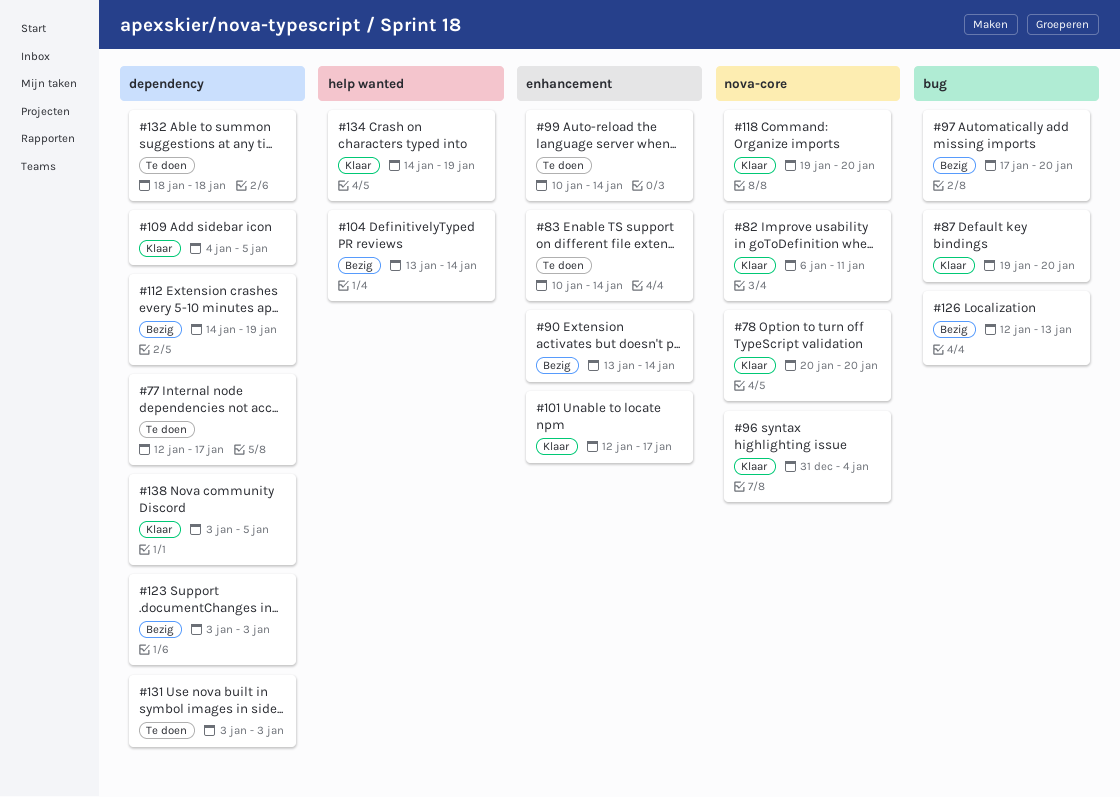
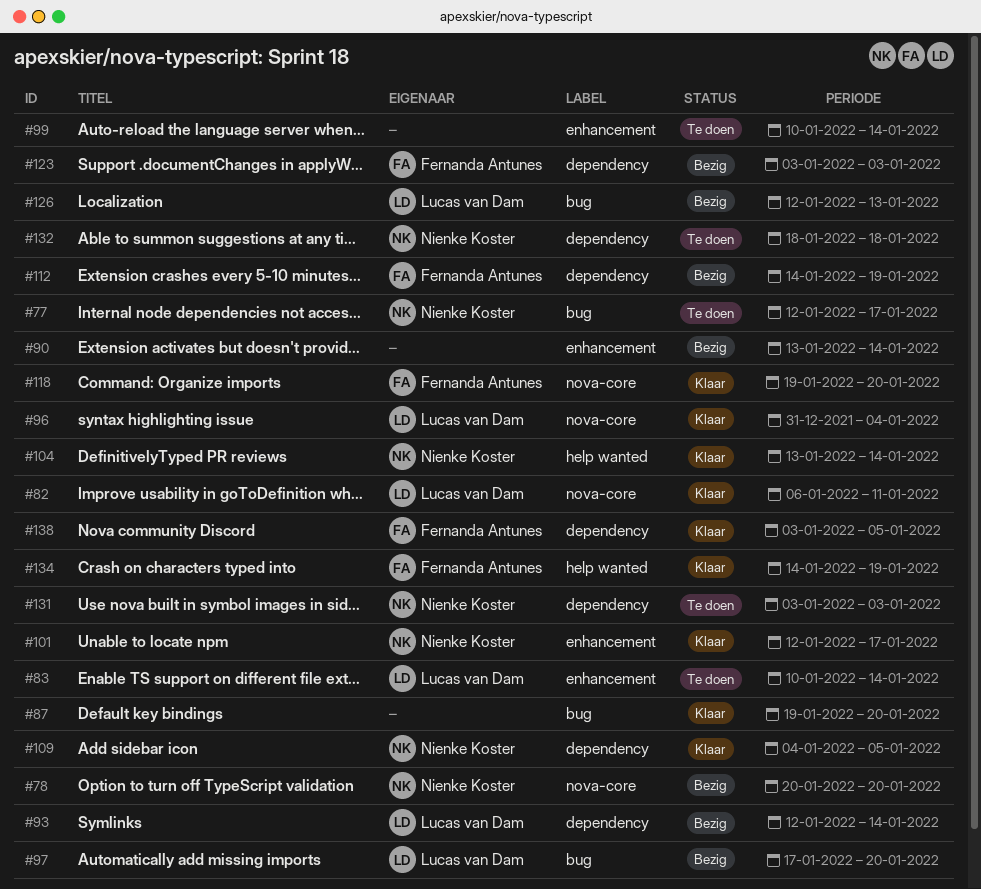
#77, label: dependency -> bug
#78, status: Klaar -> Bezig
#93: none -> present
#104, status: Bezig -> Klaar

